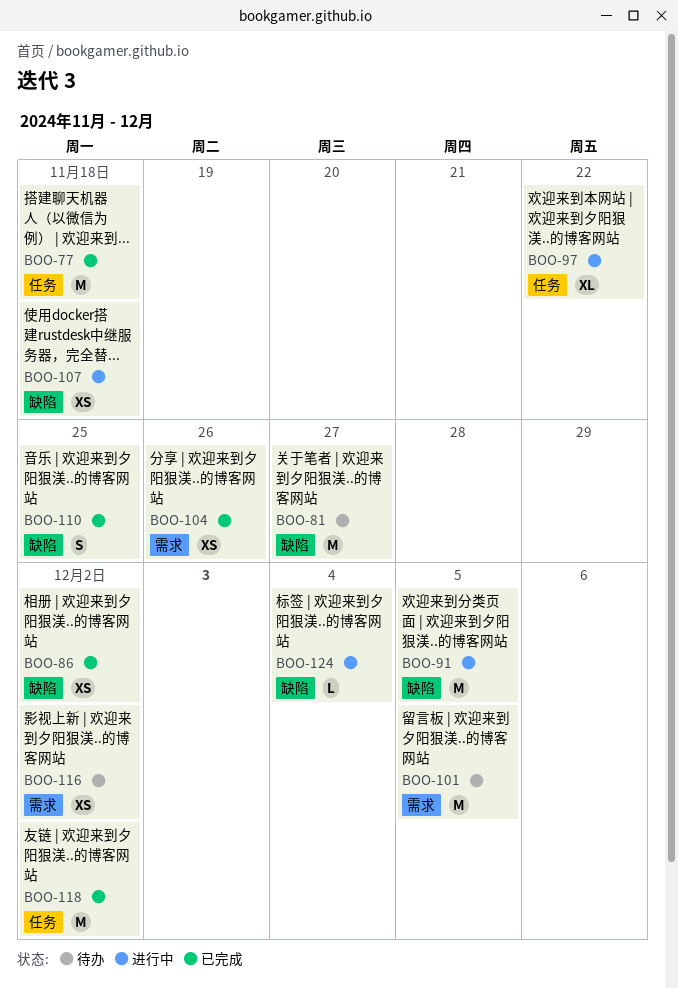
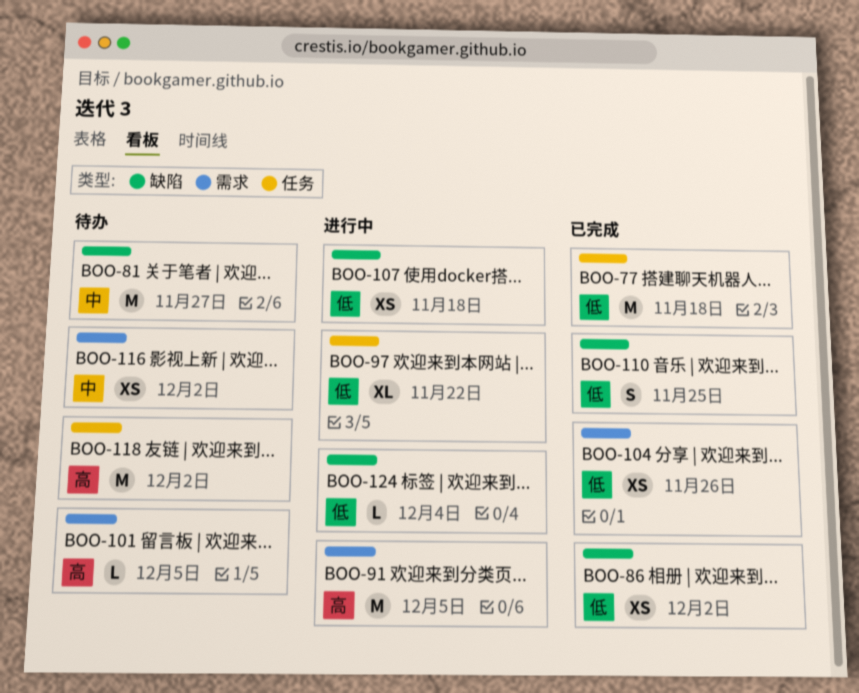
BOO-91, label: 缺陷 -> 需求
BOO-101, estimate: M -> L
BOO-118, status: 已完成 -> 待办

